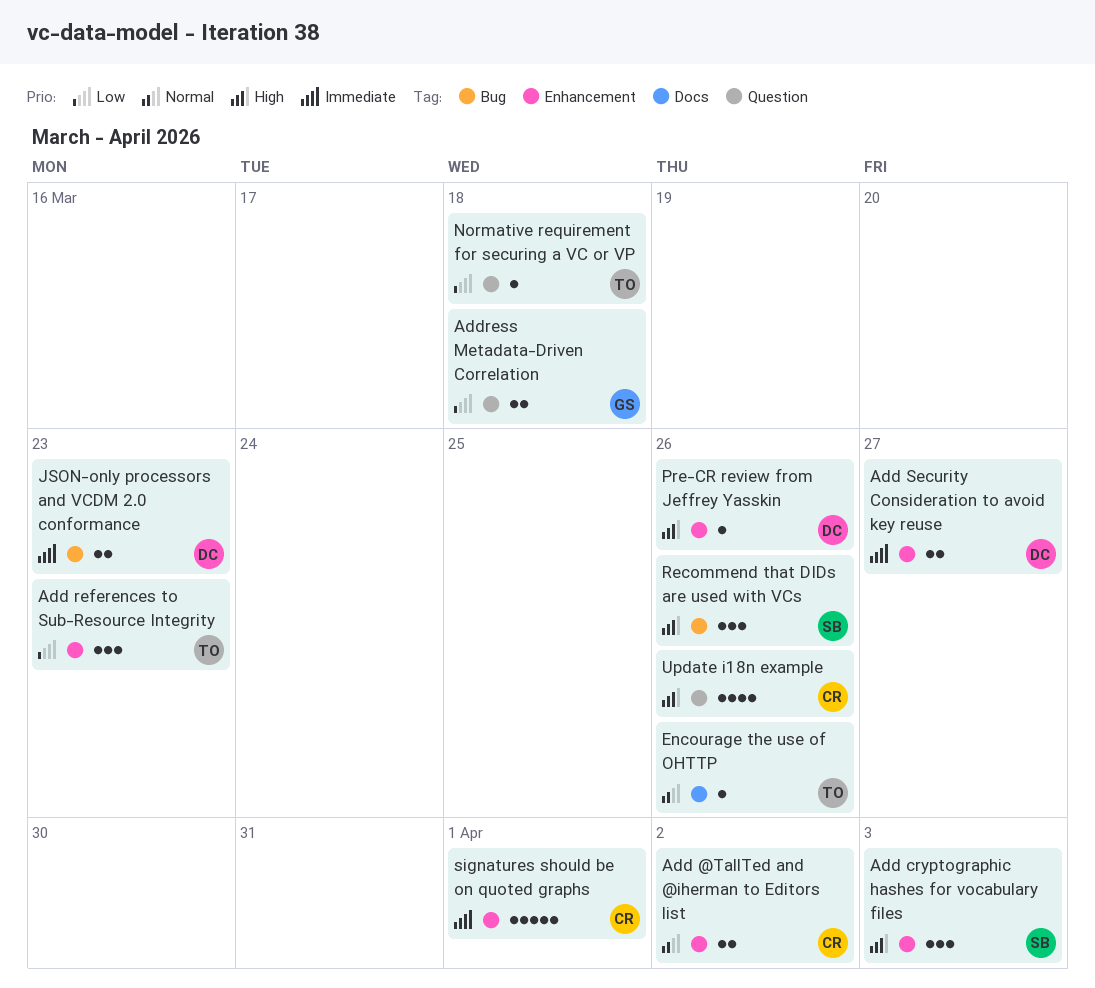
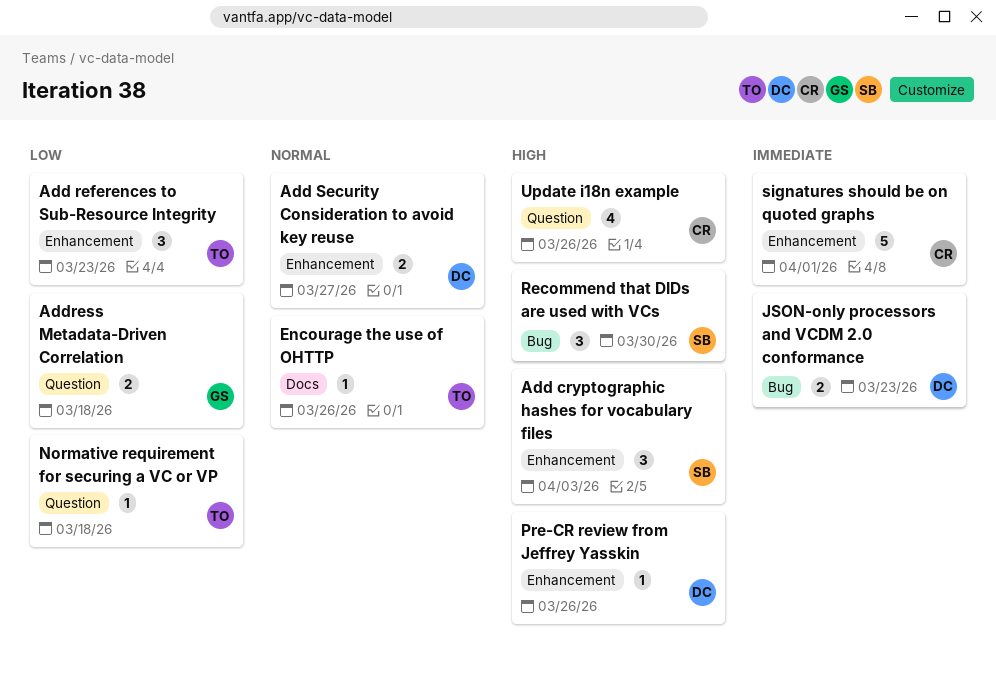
Add @TallTed and @iherman to Editors list: present -> none
Add Security Consideration to avoid key reuse, priority: Immediate -> Normal
Recommend that DIDs are used with VCs, due: Mar 26 -> Mar 30

